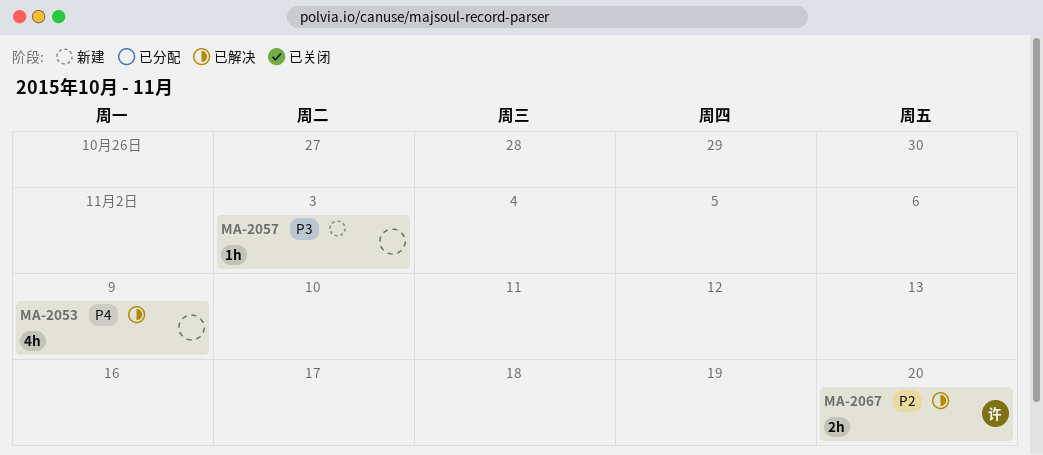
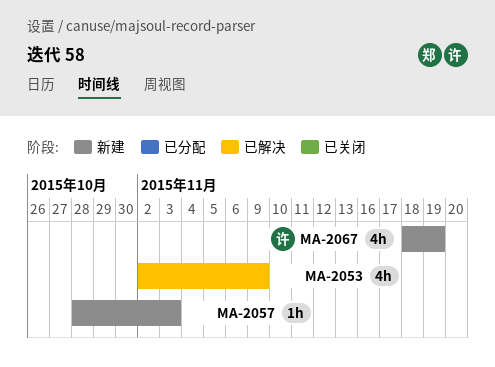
MA-2067, status: 已解决 -> 新建
MA-2067, estimate: 2h -> 4h
MA-2067, due: Nov 20 -> Nov 19

